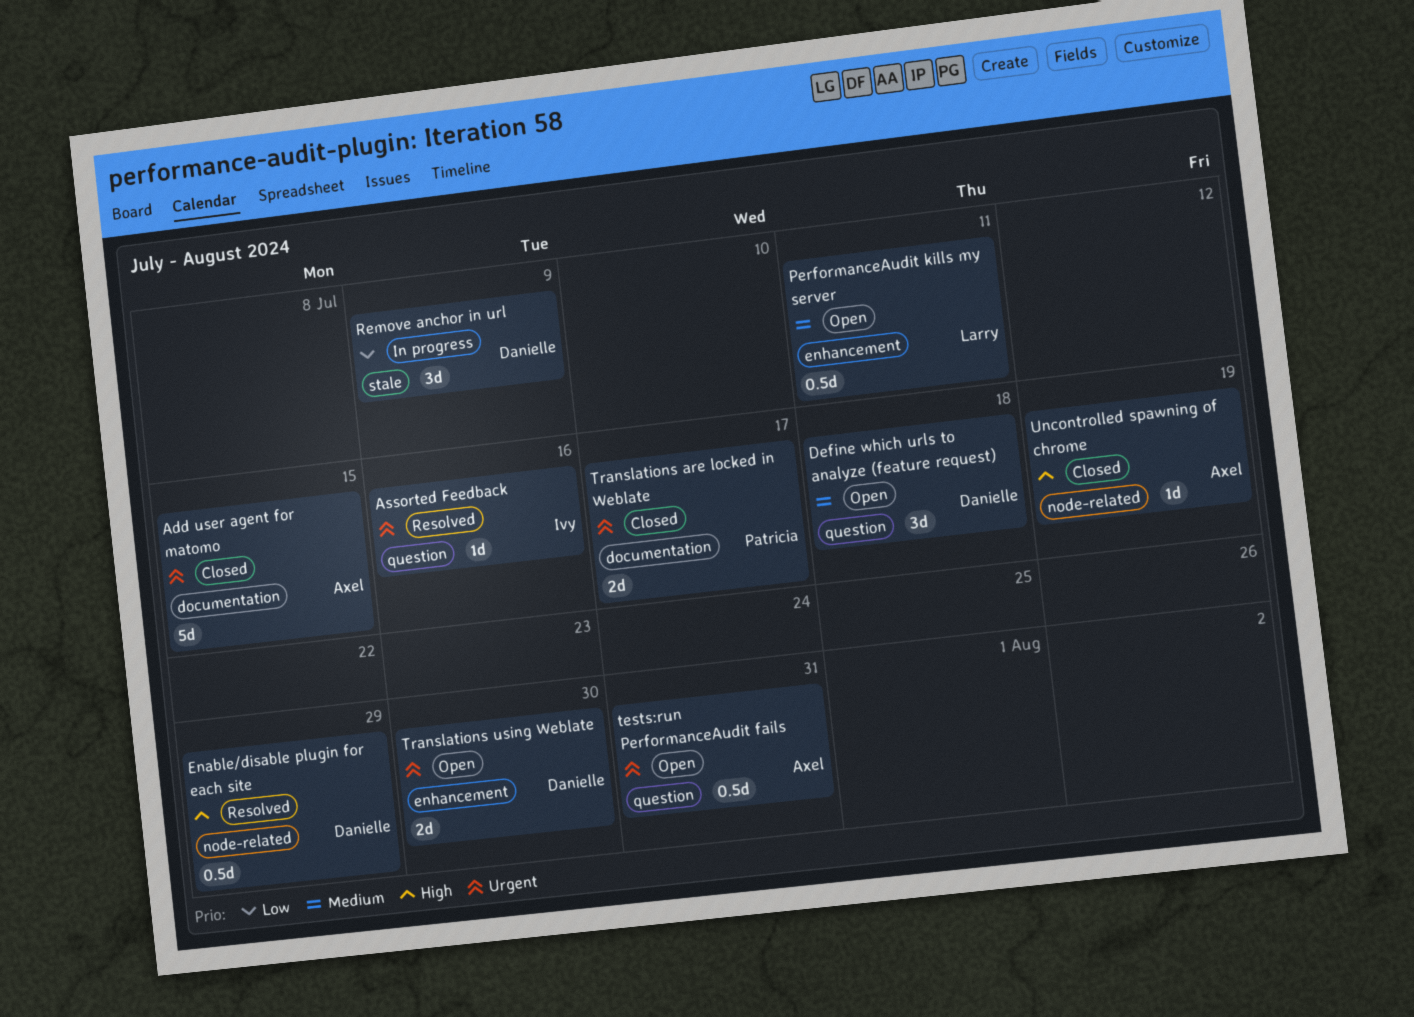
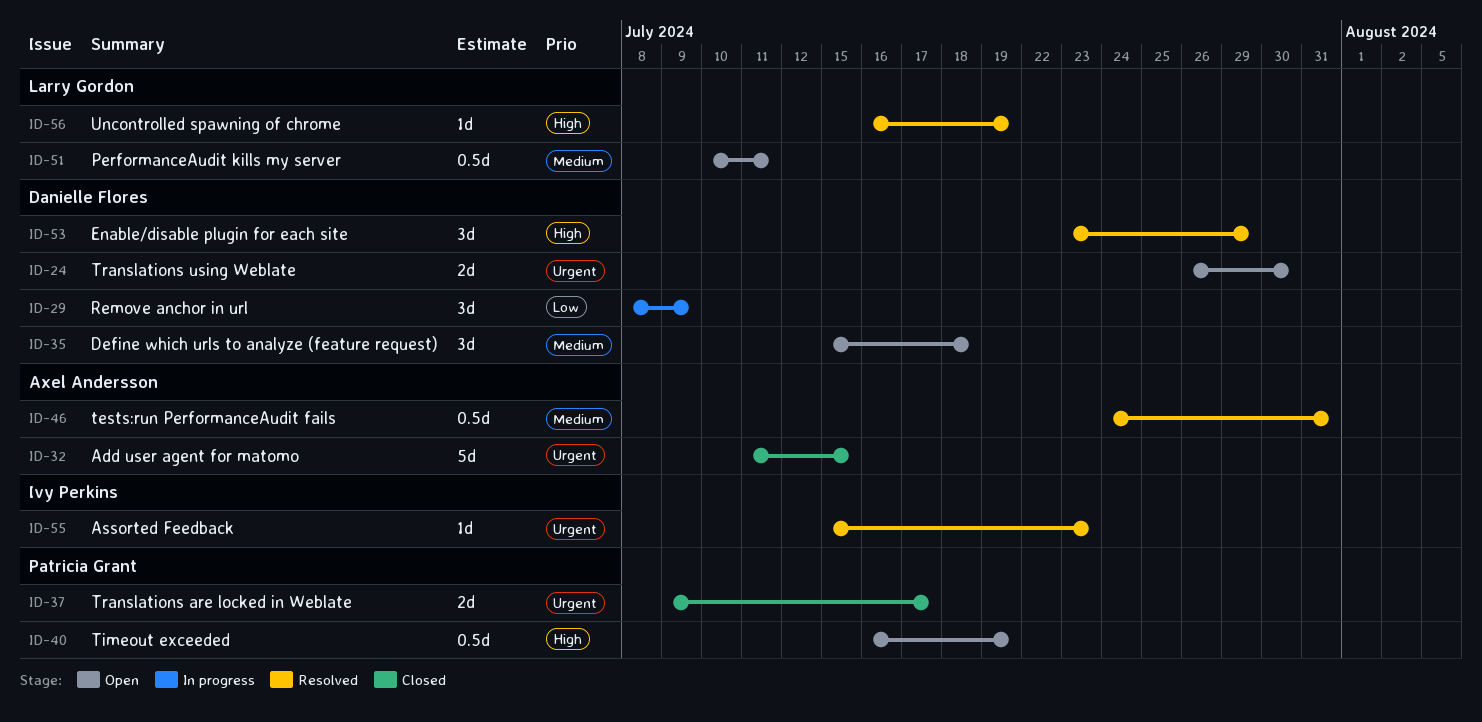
Assorted Feedback, due: Jul 16 -> Jul 23
Enable/disable plugin for each site, estimate: 0.5d -> 3d
tests:run PerformanceAudit fails, status: Open -> Resolved
tests:run PerformanceAudit fails, priority: Urgent -> Medium
Timeout exceeded: none -> present
Uncontrolled spawning of chrome, status: Closed -> Resolved
Uncontrolled spawning of chrome, owner: Axel Andersson -> Larry Gordon

